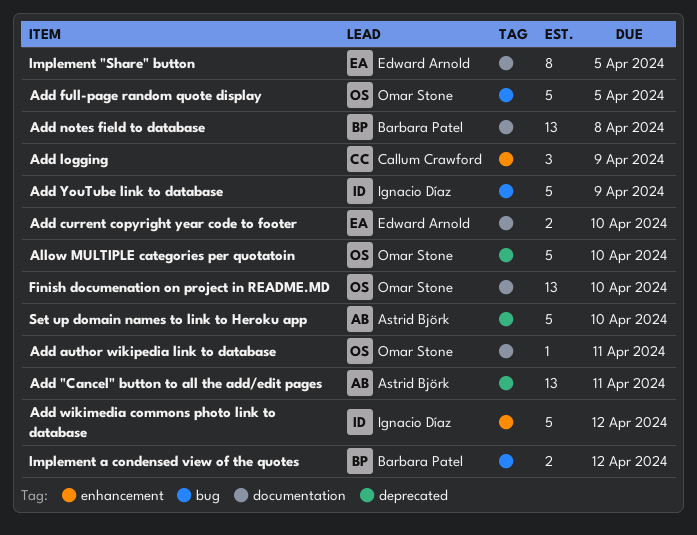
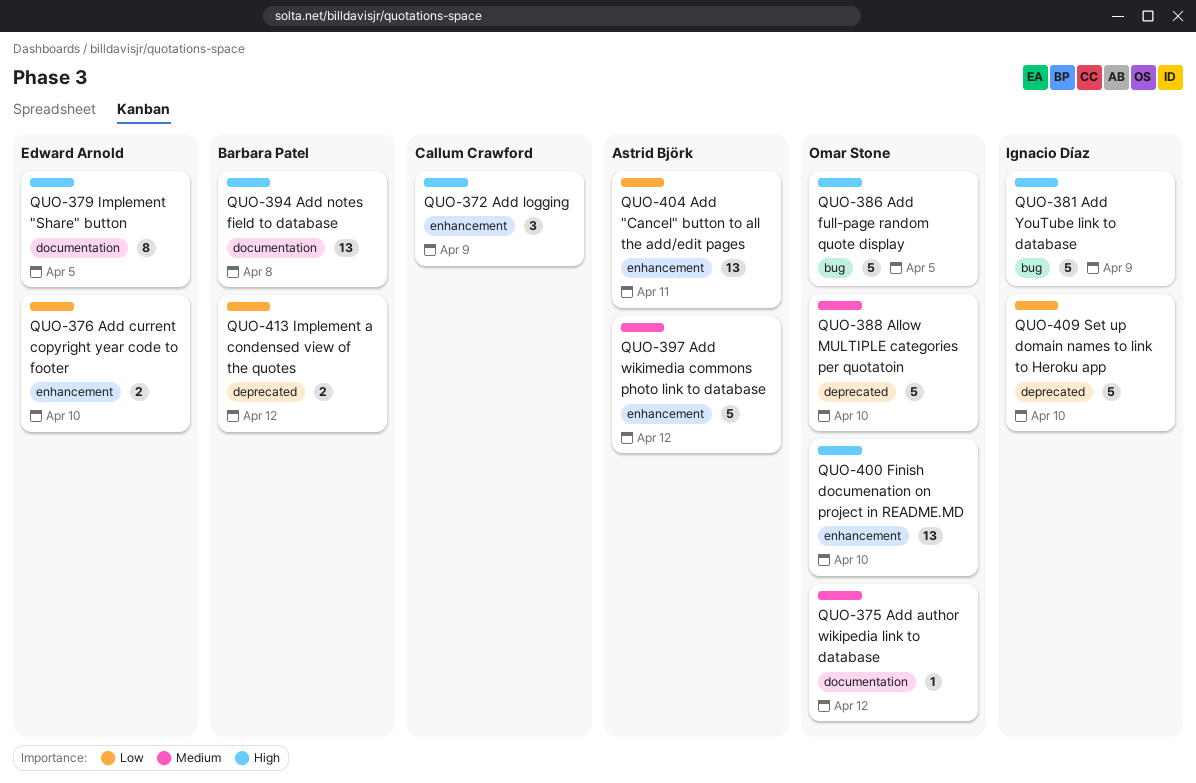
Add "Cancel" button to all the add/edit pages, label: deprecated -> enhancement
Add author wikipedia link to database, due: Apr 11 -> Apr 12
Add current copyright year code to footer, label: documentation -> enhancement
Add wikimedia commons photo link to database, owner: Ignacio Díaz -> Astrid Björk
Finish documenation on project in README.MD, label: documentation -> enhancement
Implement a condensed view of the quotes, label: bug -> deprecated
Set up domain names to link to Heroku app, owner: Astrid Björk -> Ignacio Díaz

